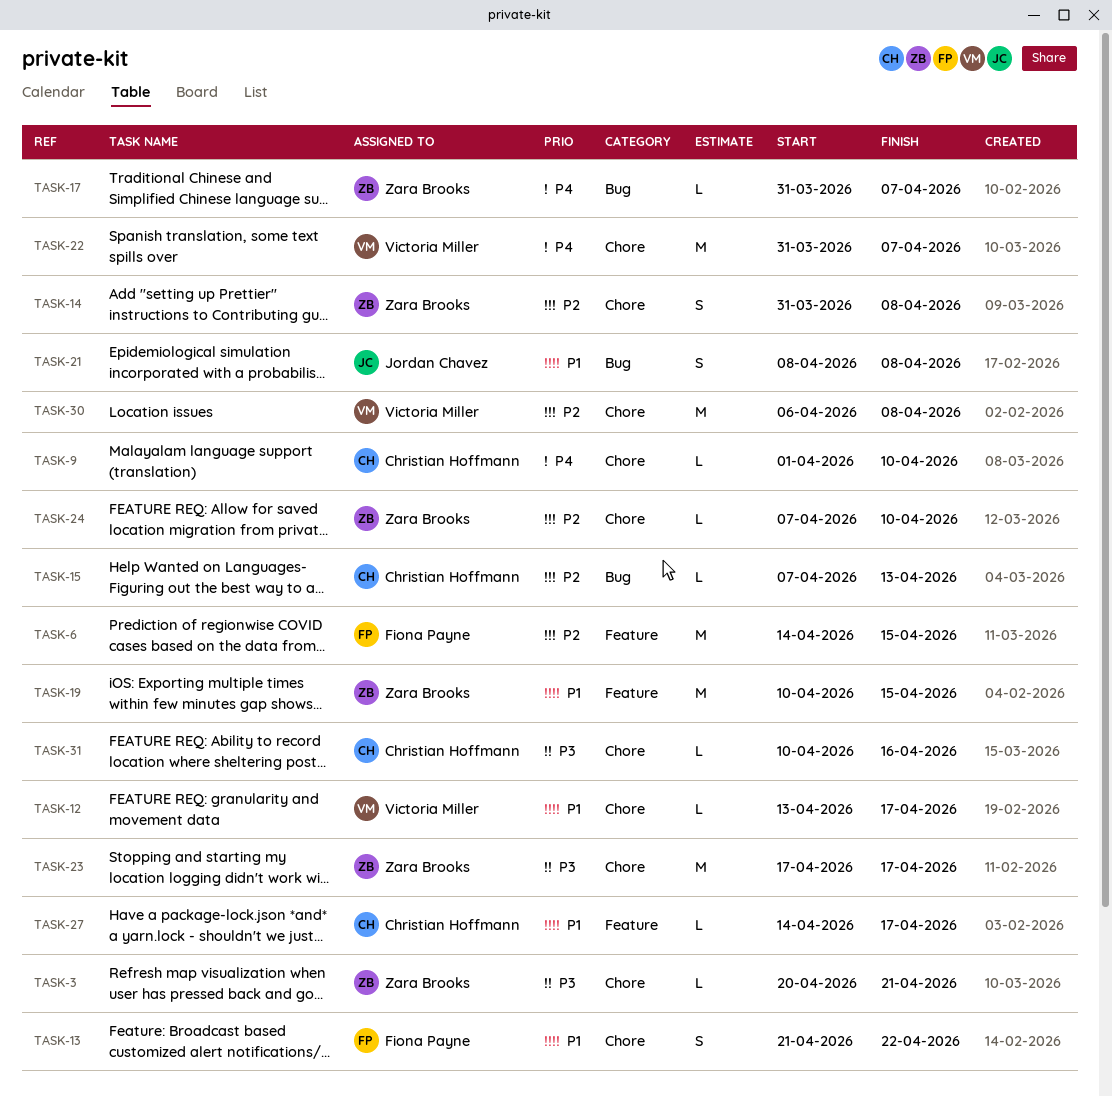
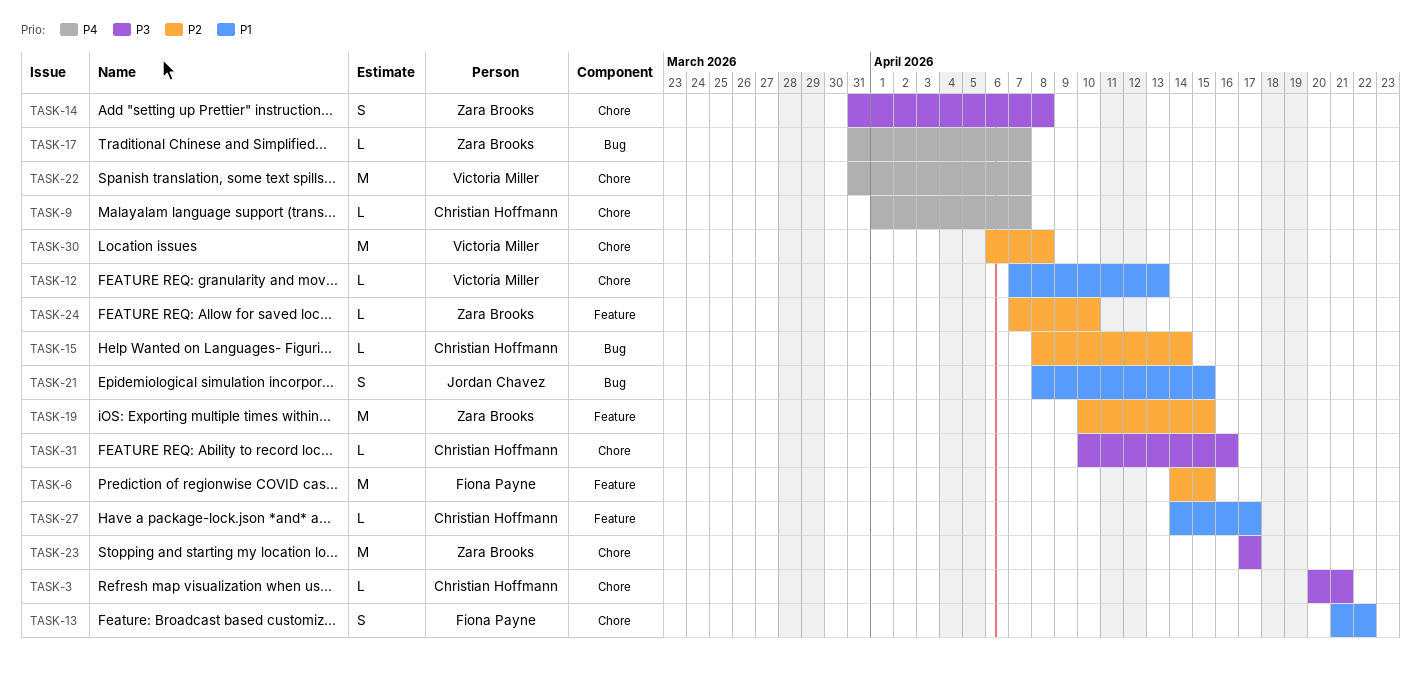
TASK-3, owner: Zara Brooks -> Christian Hoffmann
TASK-9, due: Apr 10 -> Apr 7
TASK-12, start: Apr 13 -> Apr 7
TASK-12, due: Apr 17 -> Apr 13
TASK-14, priority: P2 -> P3
TASK-15, start: Apr 7 -> Apr 8
TASK-15, due: Apr 13 -> Apr 14
TASK-19, priority: P1 -> P2
TASK-21, due: Apr 8 -> Apr 15
TASK-24, label: Chore -> Feature

